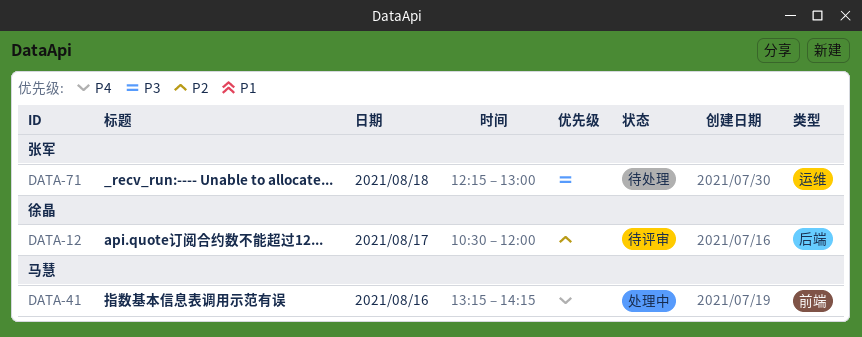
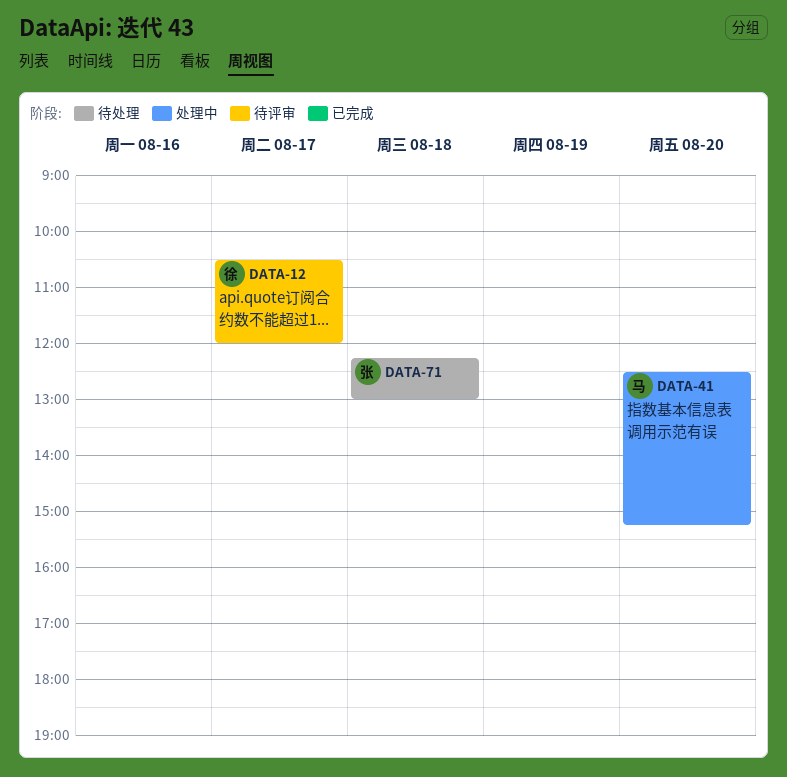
DATA-41, day: Aug 16 -> Aug 20
DATA-41, begins: 13:15 -> 12:30
DATA-41, ends: 14:15 -> 15:15

